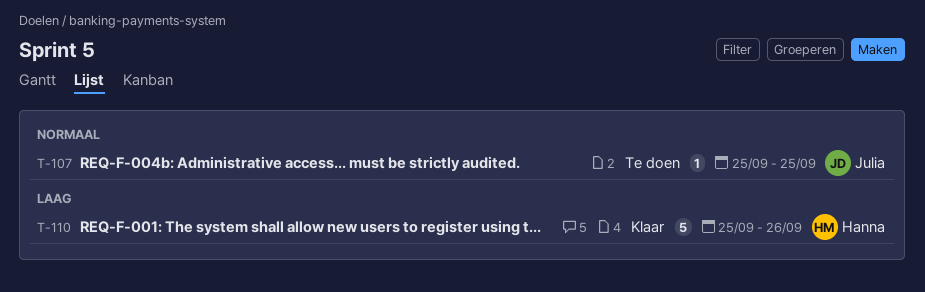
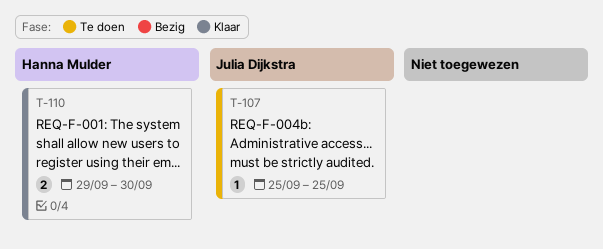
T-110, estimate: 5 -> 2
T-110, start: Sep 25 -> Sep 29
T-110, due: Sep 26 -> Sep 30

